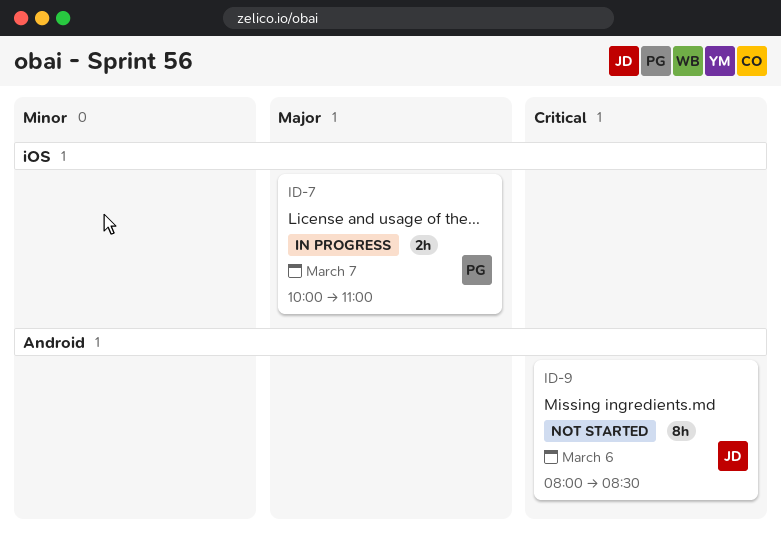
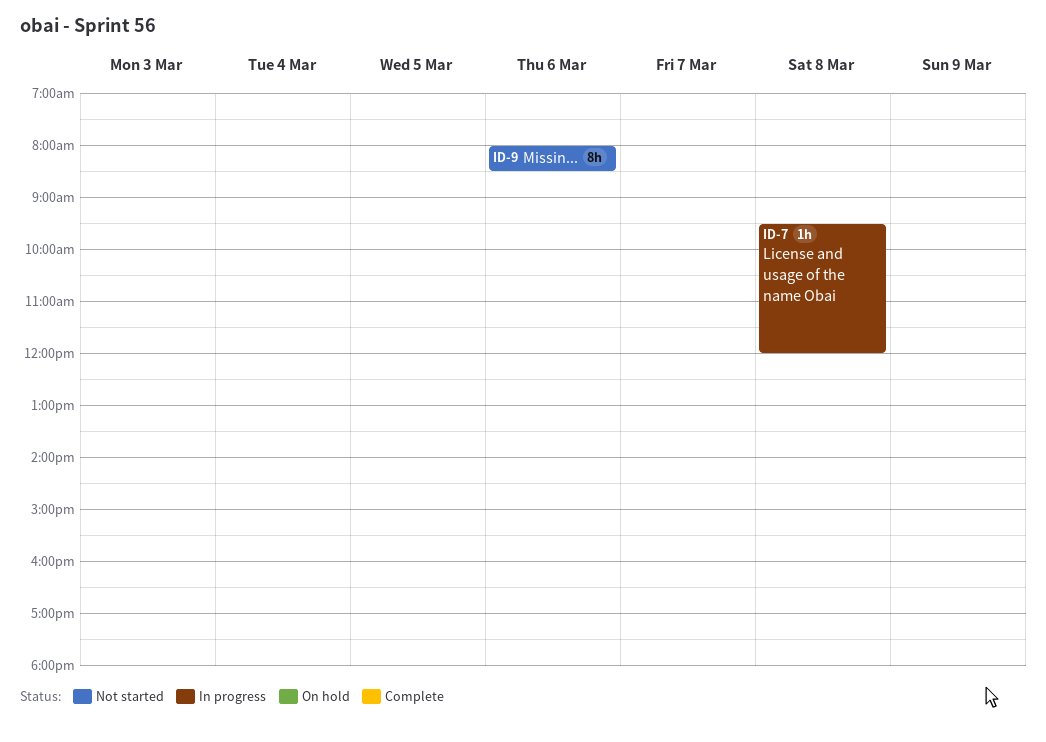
ID-7, estimate: 2h -> 1h
ID-7, day: Mar 7 -> Mar 8
ID-7, begins: 10:00 -> 09:30
ID-7, ends: 11:00 -> 12:00

